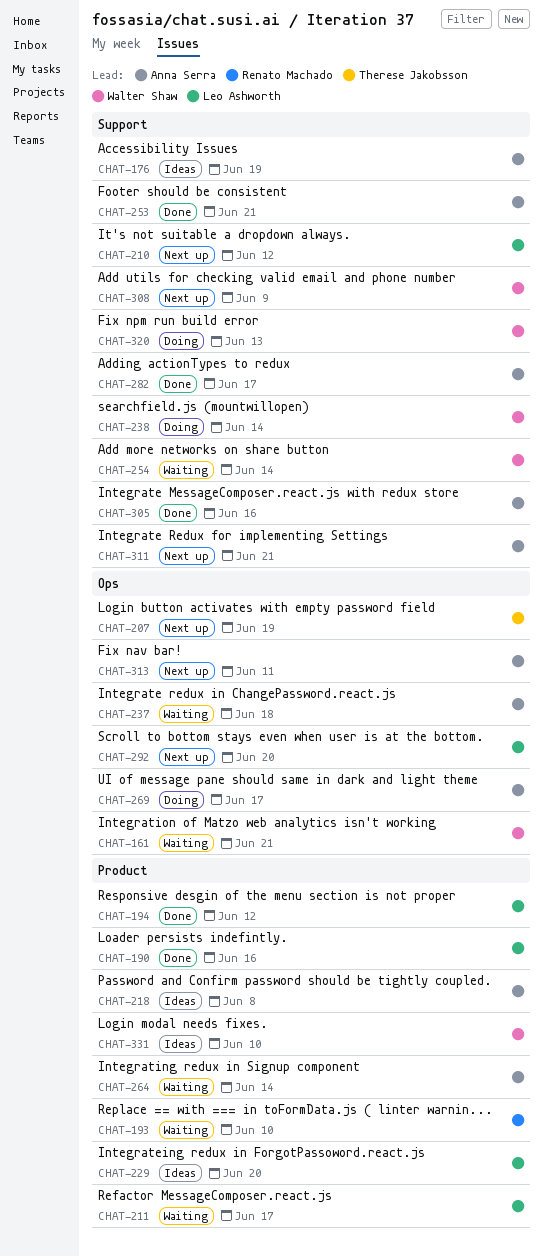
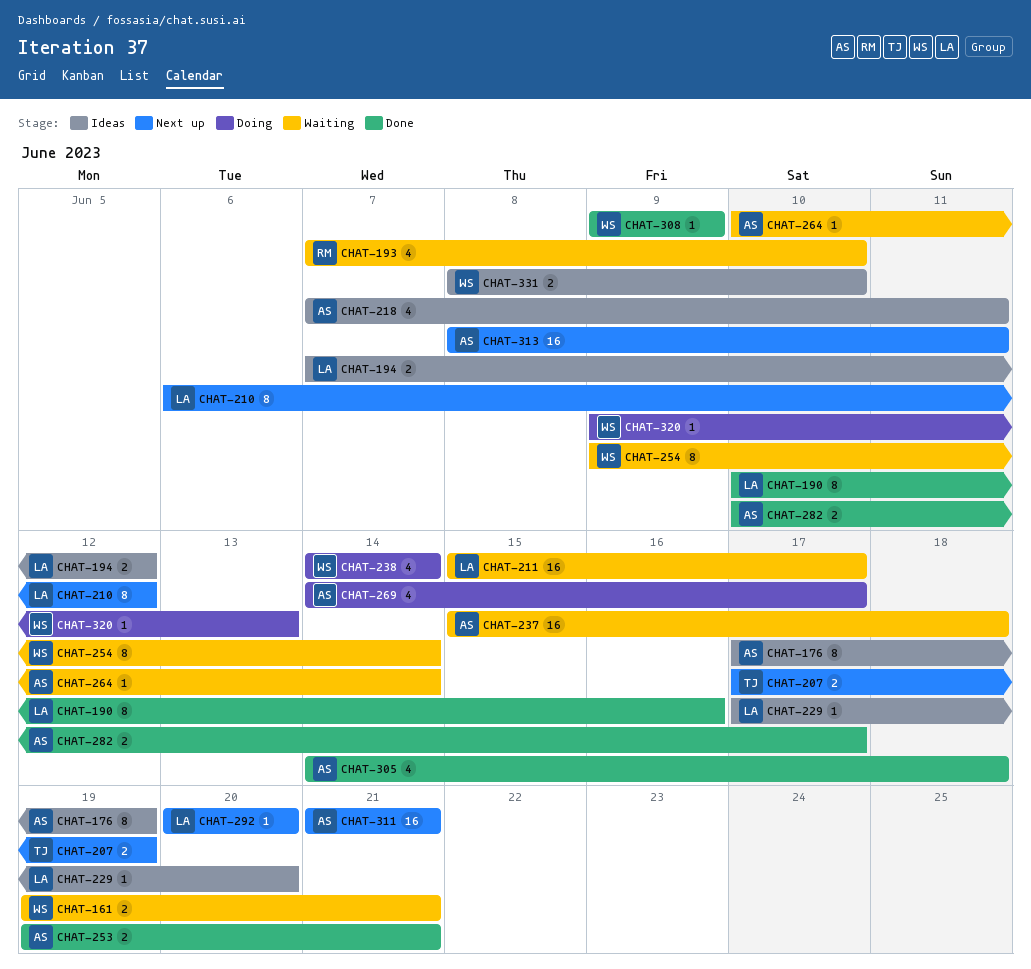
CHAT-194, status: Done -> Ideas
CHAT-218, due: Jun 8 -> Jun 11
CHAT-305, due: Jun 16 -> Jun 18
CHAT-308, status: Next up -> Done

